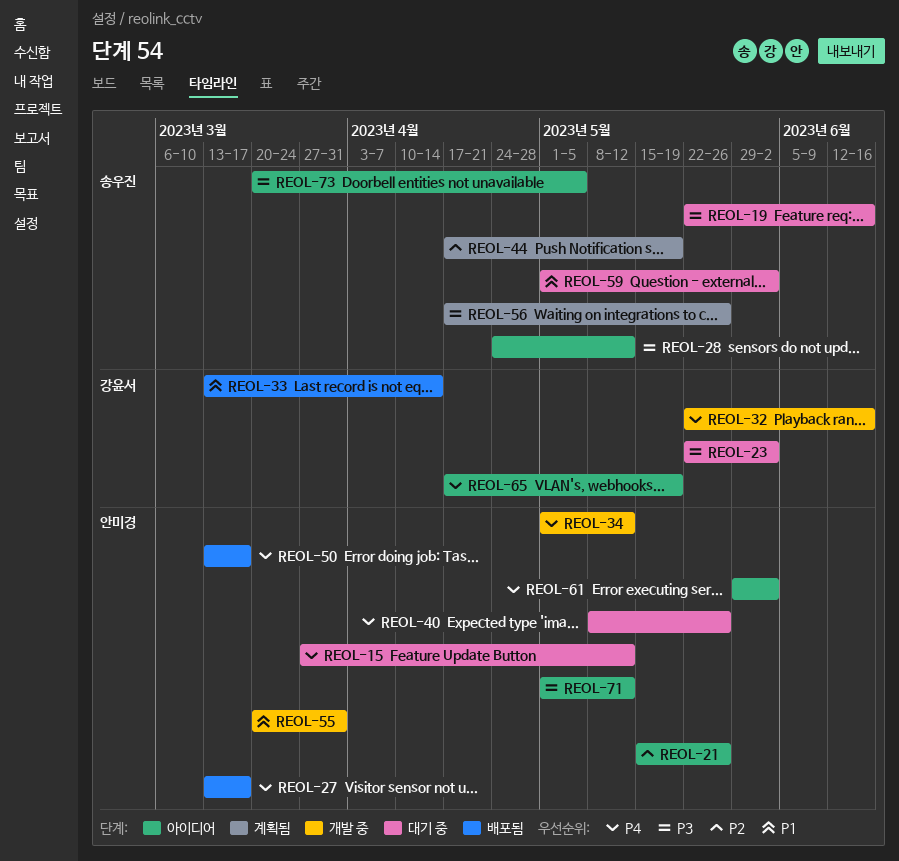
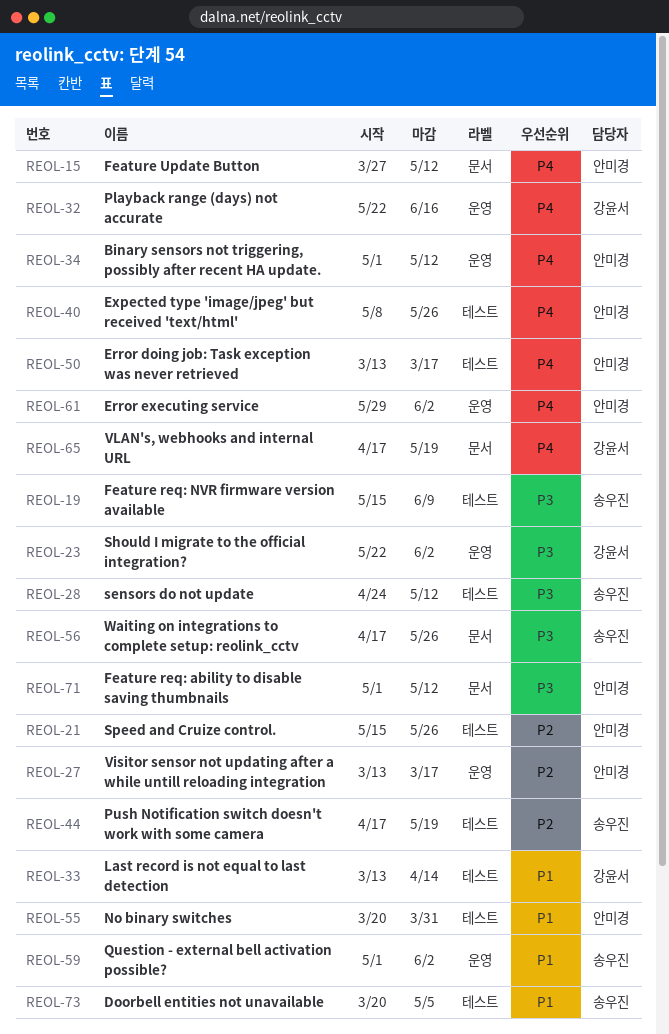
REOL-19, start: May 22 -> May 15
REOL-19, due: Jun 16 -> Jun 9
REOL-27, priority: P4 -> P2
REOL-73, priority: P3 -> P1

